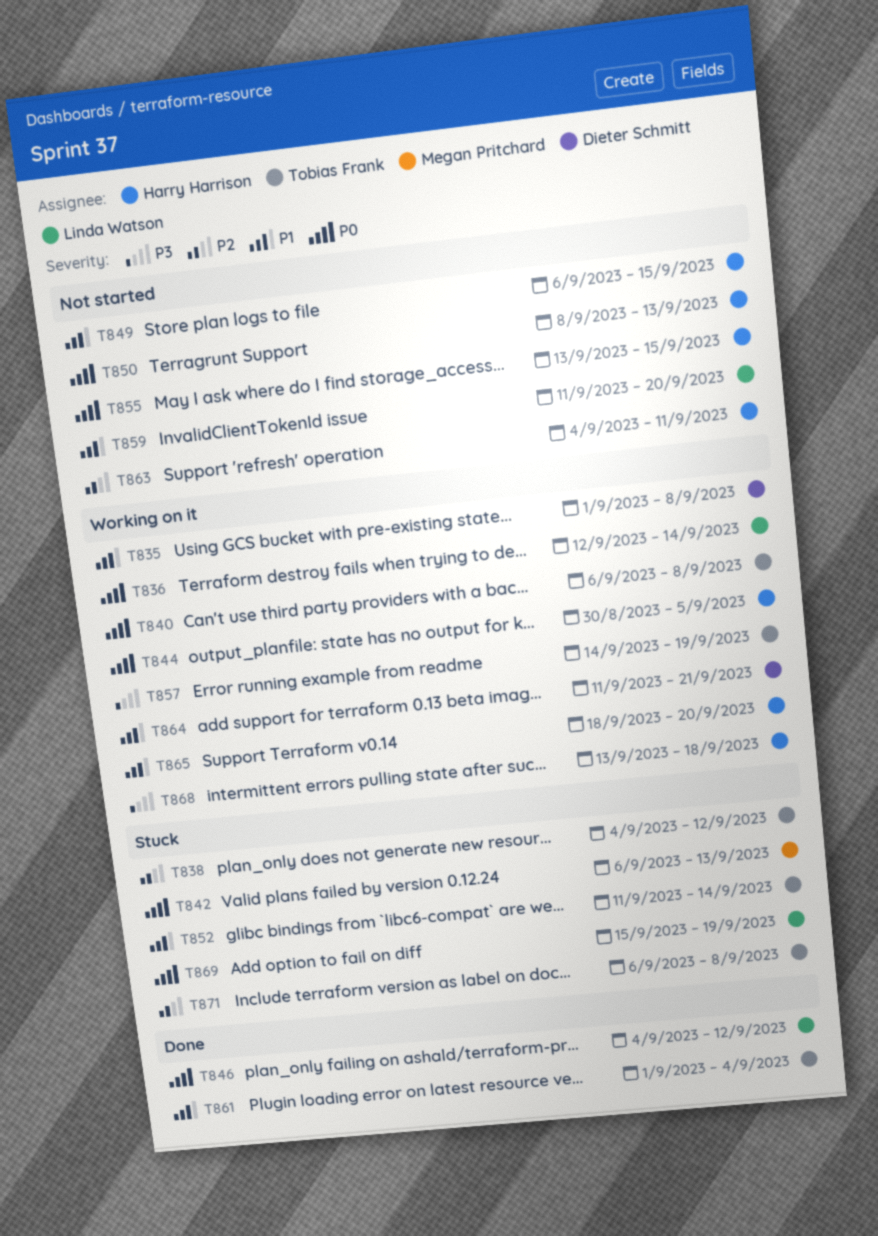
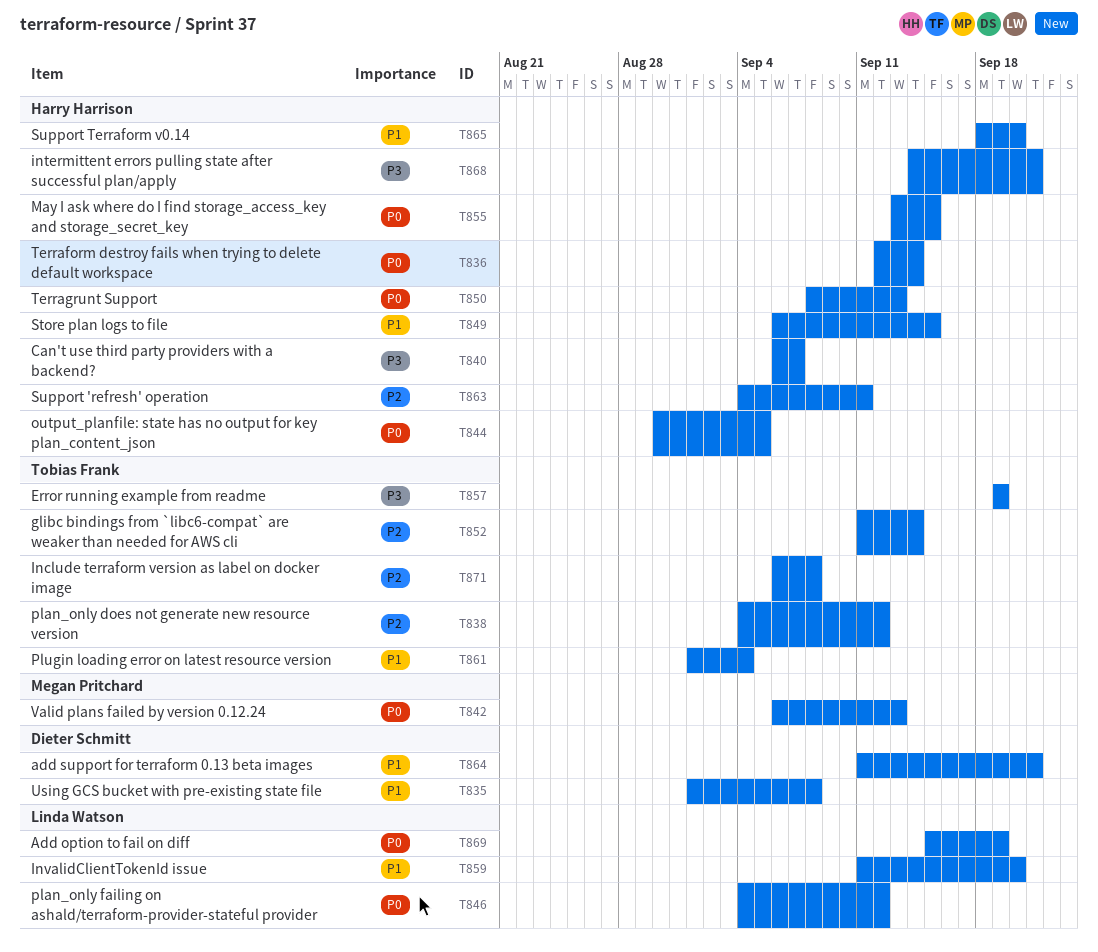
T836, owner: Linda Watson -> Harry Harrison
T840, owner: Tobias Frank -> Harry Harrison
T840, priority: P0 -> P3
T840, due: Sep 8 -> Sep 7
T852, priority: P1 -> P2
T857, start: Sep 14 -> Sep 19
T868, start: Sep 13 -> Sep 14
T868, due: Sep 18 -> Sep 21

